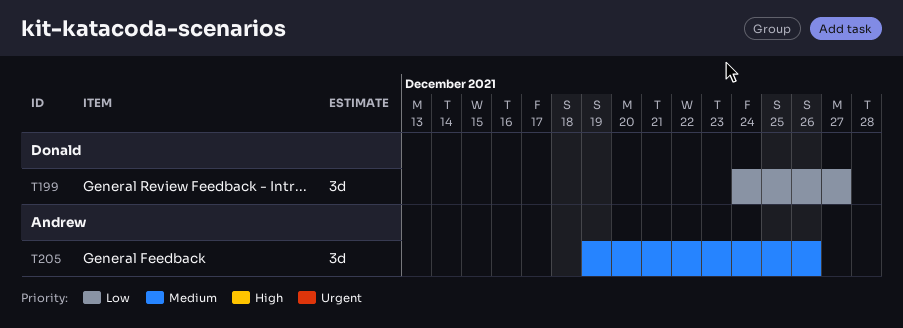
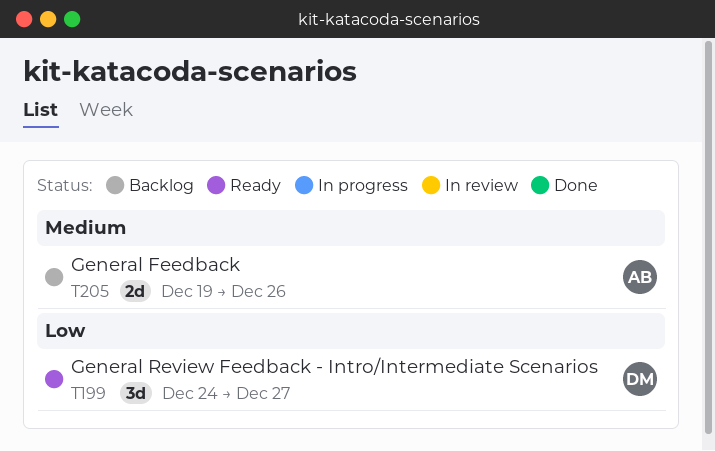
T205, estimate: 3d -> 2d

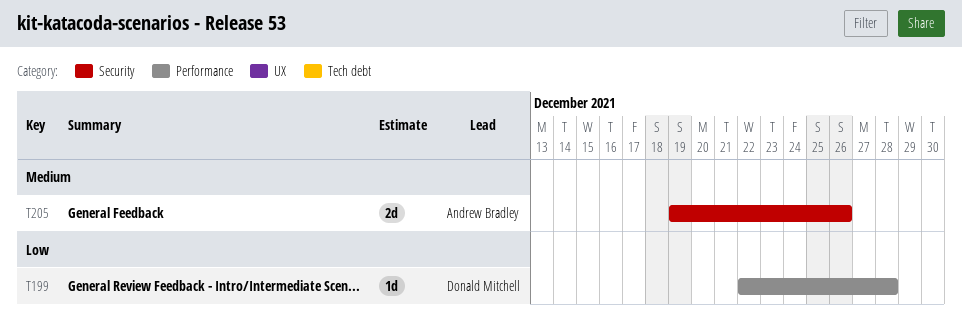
T199, estimate: 3d -> 1d
T199, start: Dec 24 -> Dec 22
T199, due: Dec 27 -> Dec 28

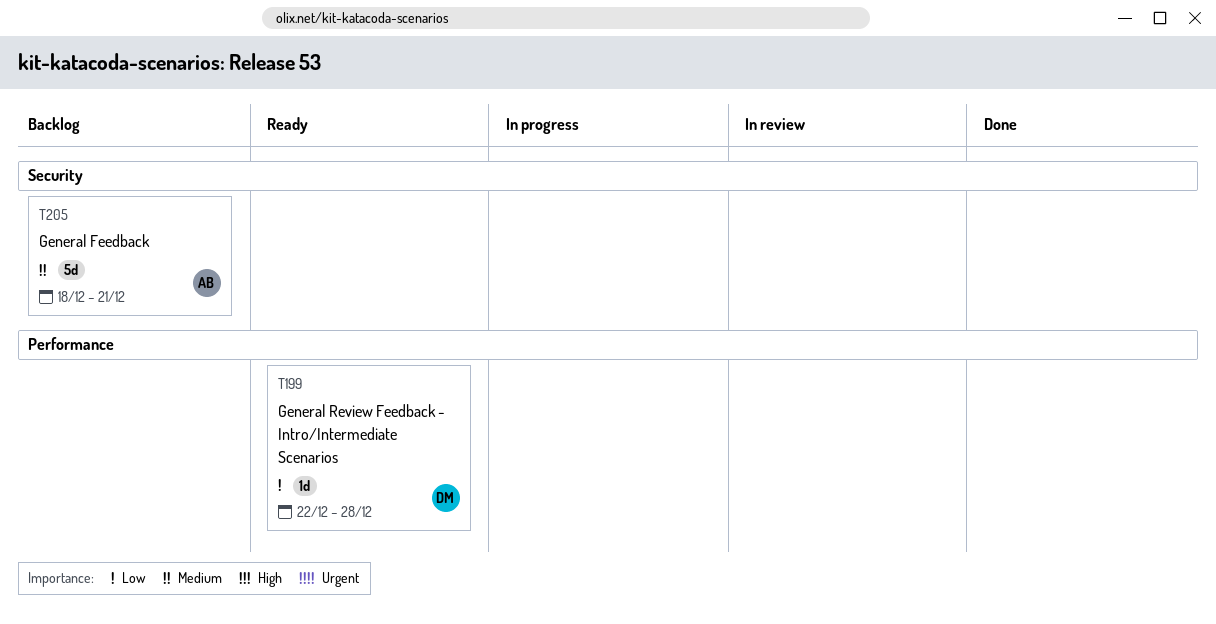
T205, estimate: 2d -> 5d
T205, start: Dec 19 -> Dec 18
T205, due: Dec 26 -> Dec 21

